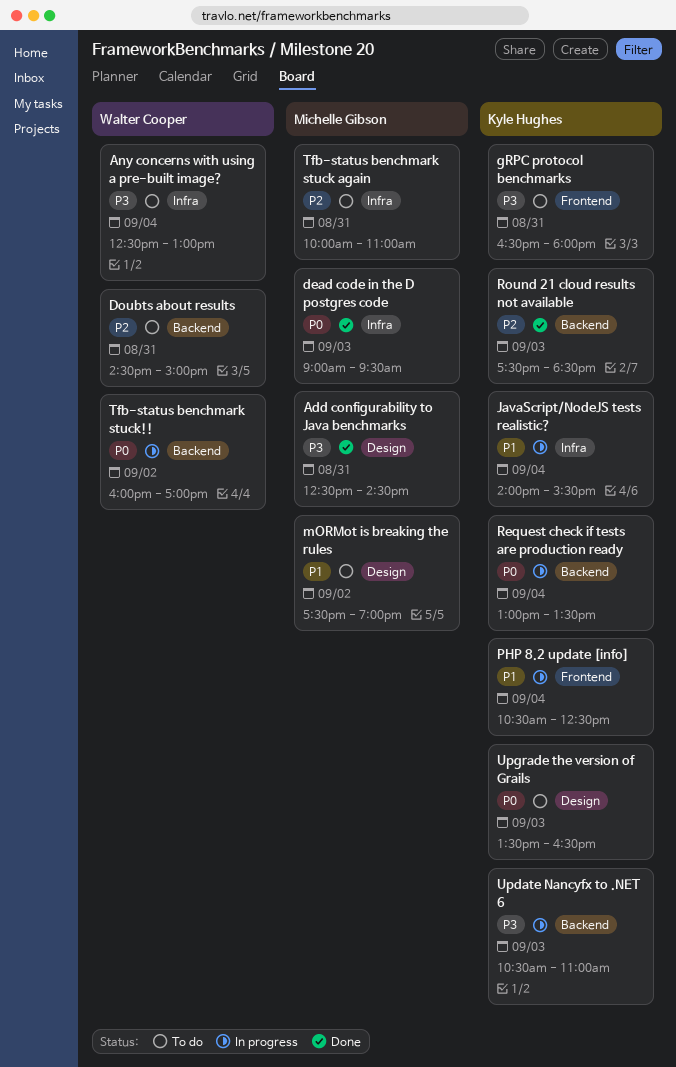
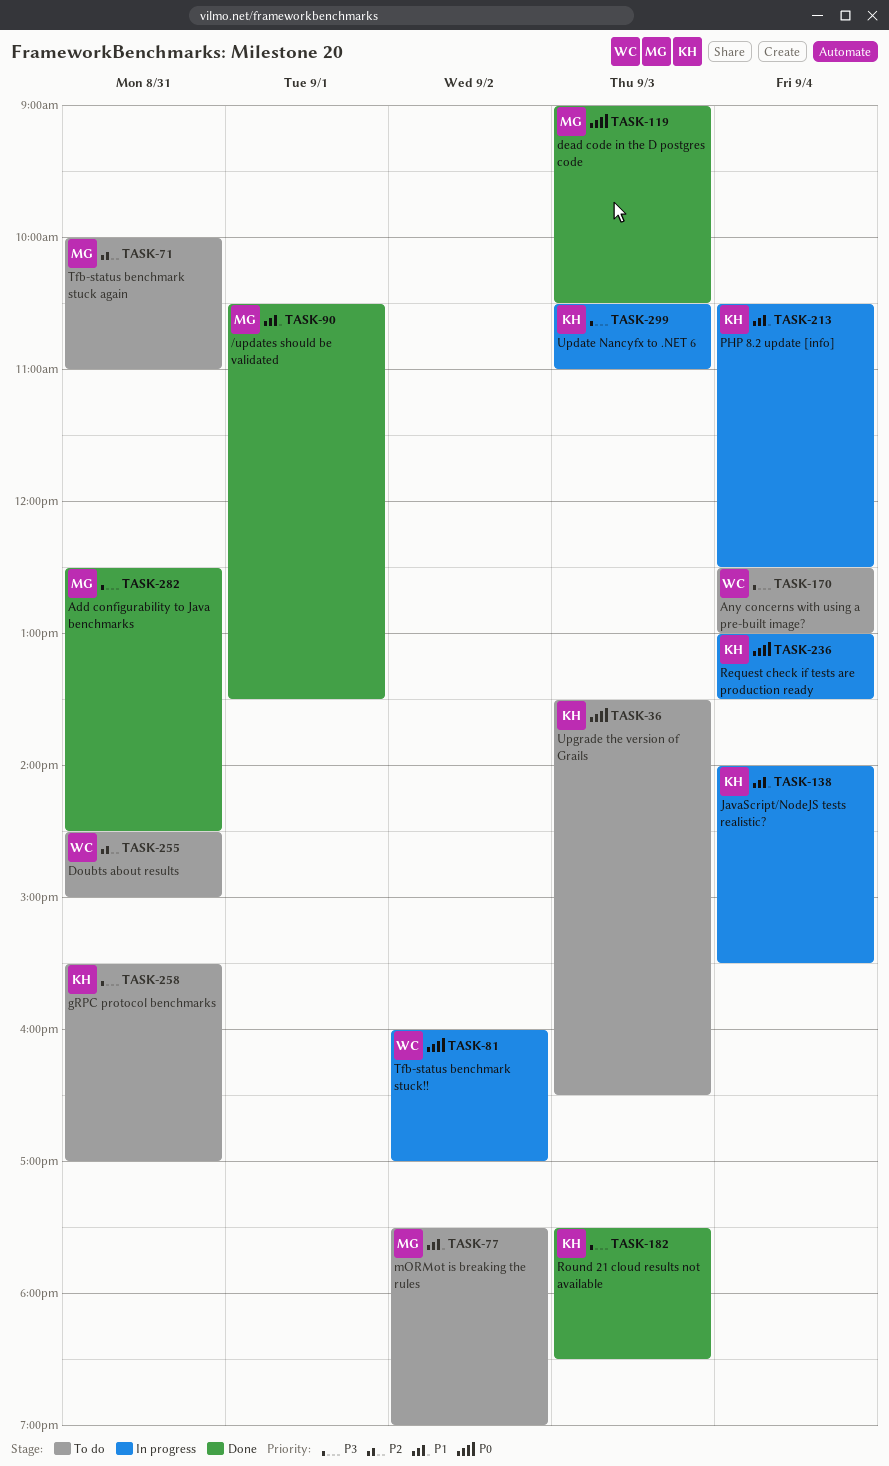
/updates should be validated: none -> present
dead code in the D postgres code, ends: 09:30 -> 10:30
gRPC protocol benchmarks, begins: 16:30 -> 15:30
gRPC protocol benchmarks, ends: 18:00 -> 17:00
Round 21 cloud results not available, priority: P2 -> P3

